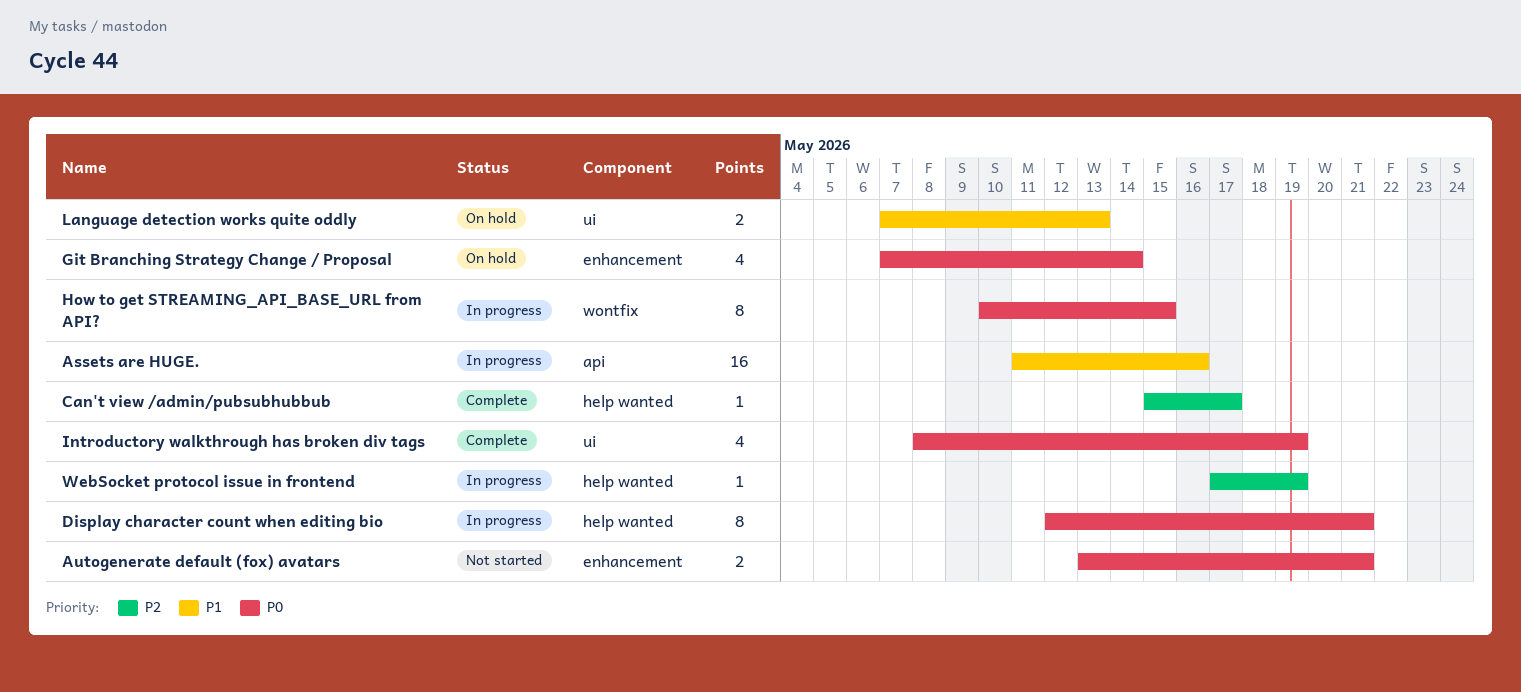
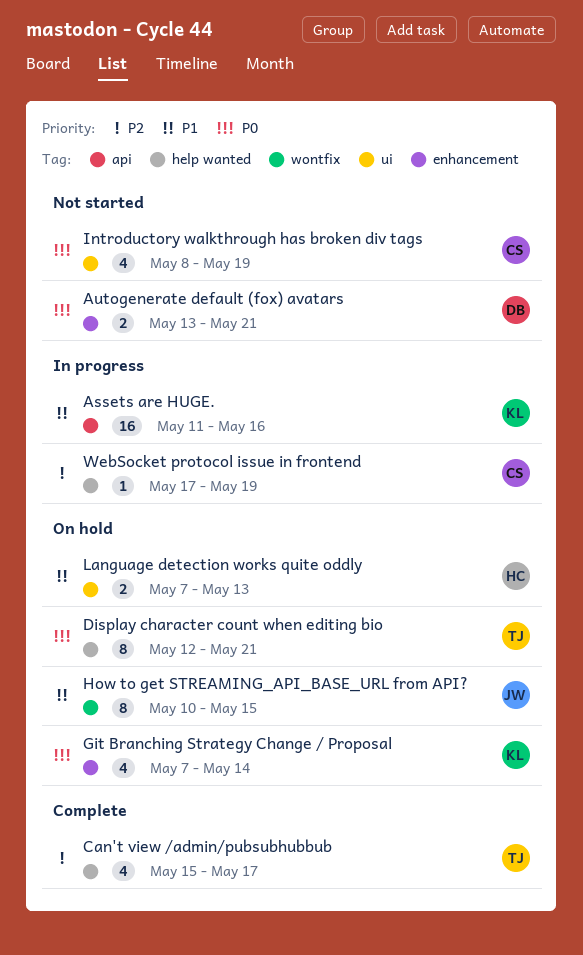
Can't view /admin/pubsubhubbub, estimate: 1 -> 4
Display character count when editing bio, status: In progress -> On hold
How to get STREAMING_API_BASE_URL from API?, status: In progress -> On hold
How to get STREAMING_API_BASE_URL from API?, priority: P0 -> P1
Introductory walkthrough has broken div tags, status: Complete -> Not started

